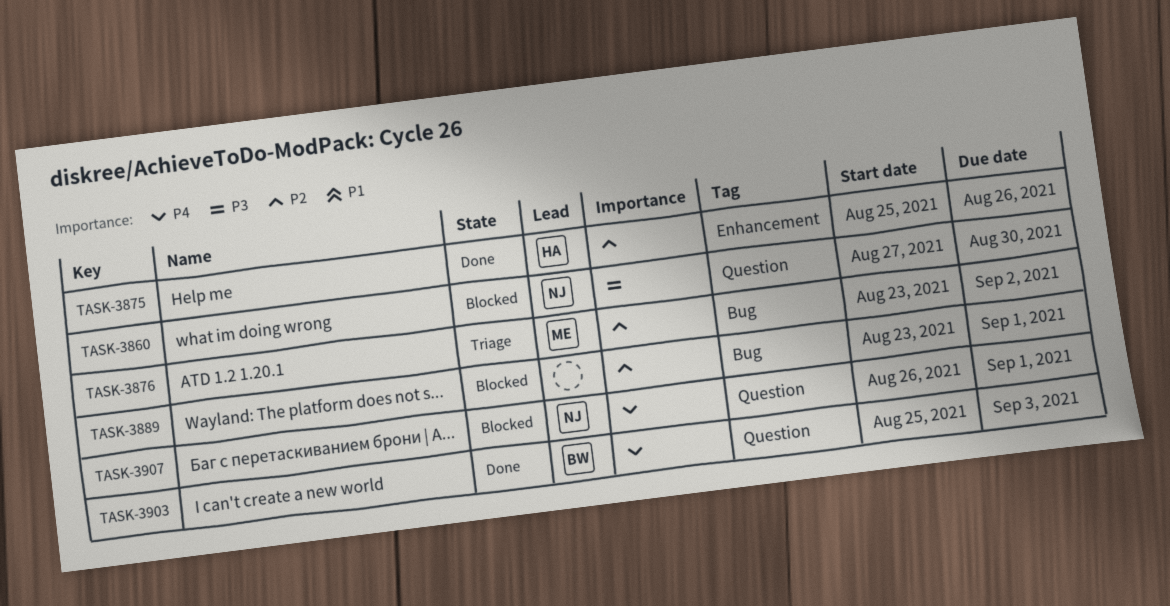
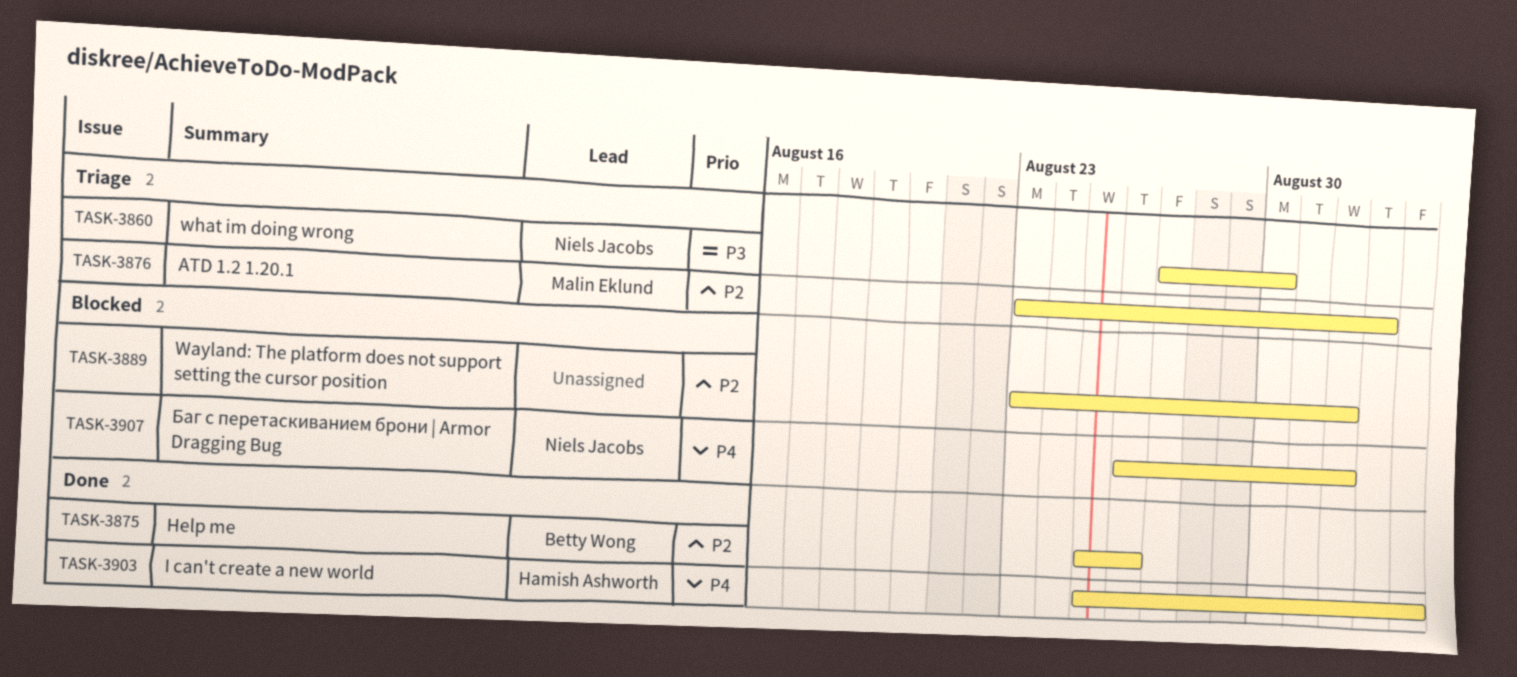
TASK-3860, status: Blocked -> Triage
TASK-3875, owner: Hamish Ashworth -> Betty Wong
TASK-3903, owner: Betty Wong -> Hamish Ashworth

